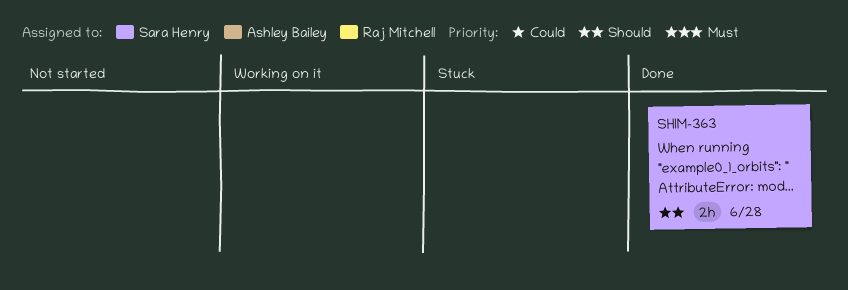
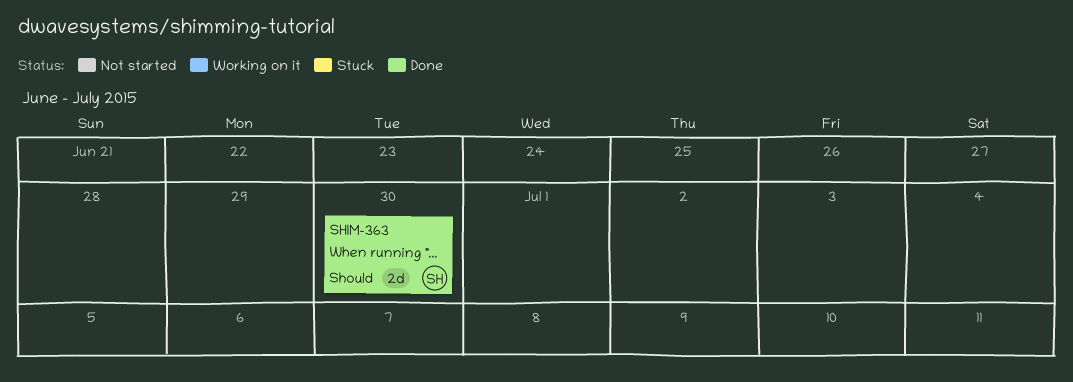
SHIM-363, estimate: 2h -> 2d
SHIM-363, due: Jun 28 -> Jun 30

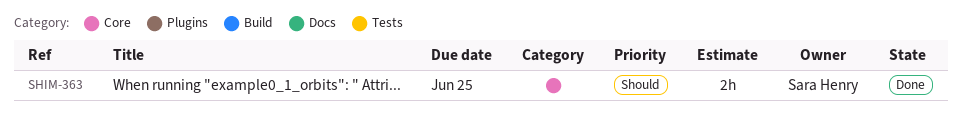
SHIM-363, estimate: 2d -> 2h
SHIM-363, due: Jun 30 -> Jun 25

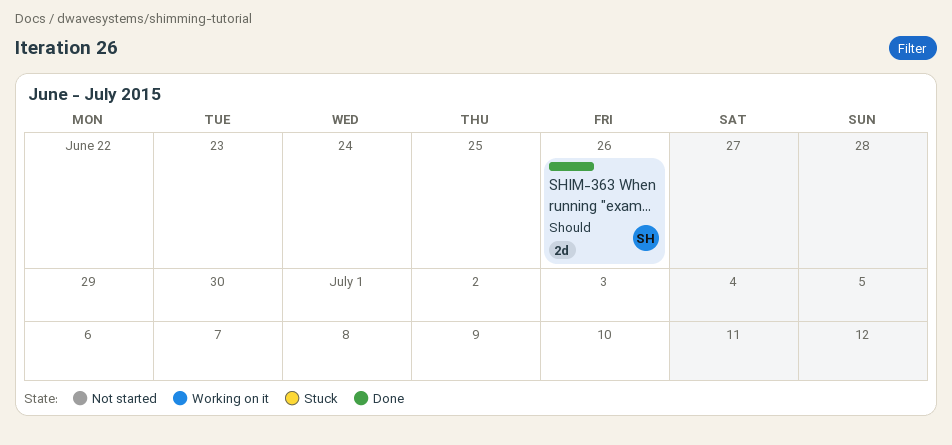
SHIM-363, estimate: 2h -> 2d
SHIM-363, due: Jun 25 -> Jun 26

